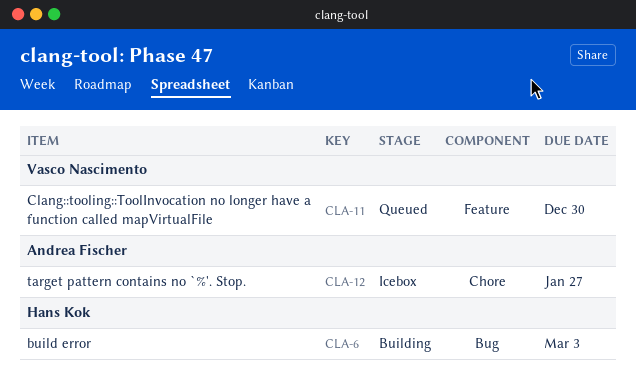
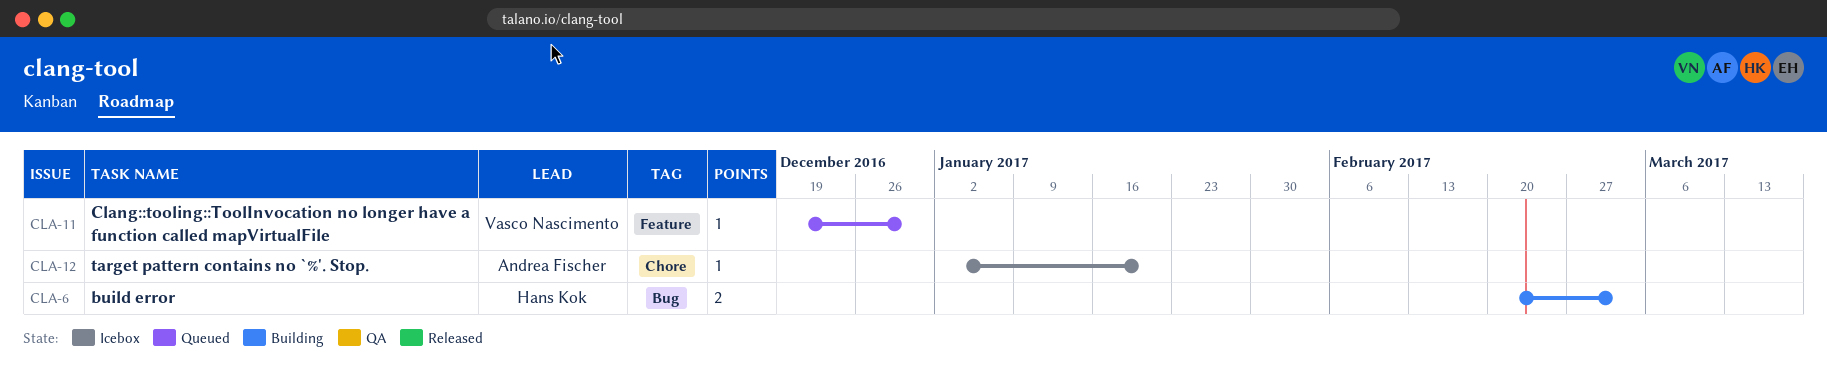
CLA-12, due: Jan 27 -> Jan 20

